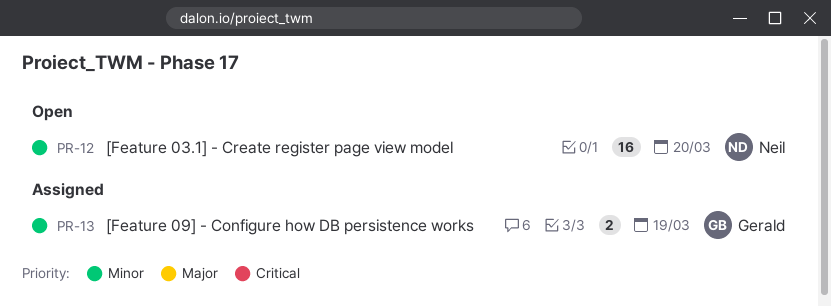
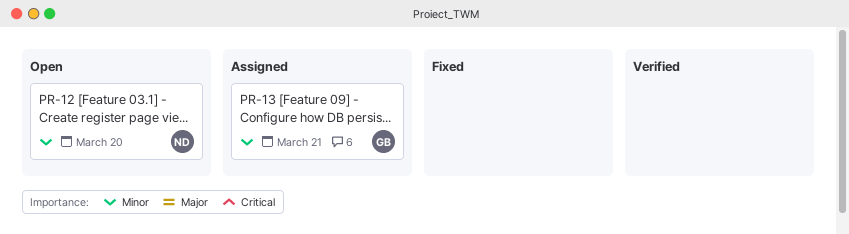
PR-13, due: Mar 19 -> Mar 21

